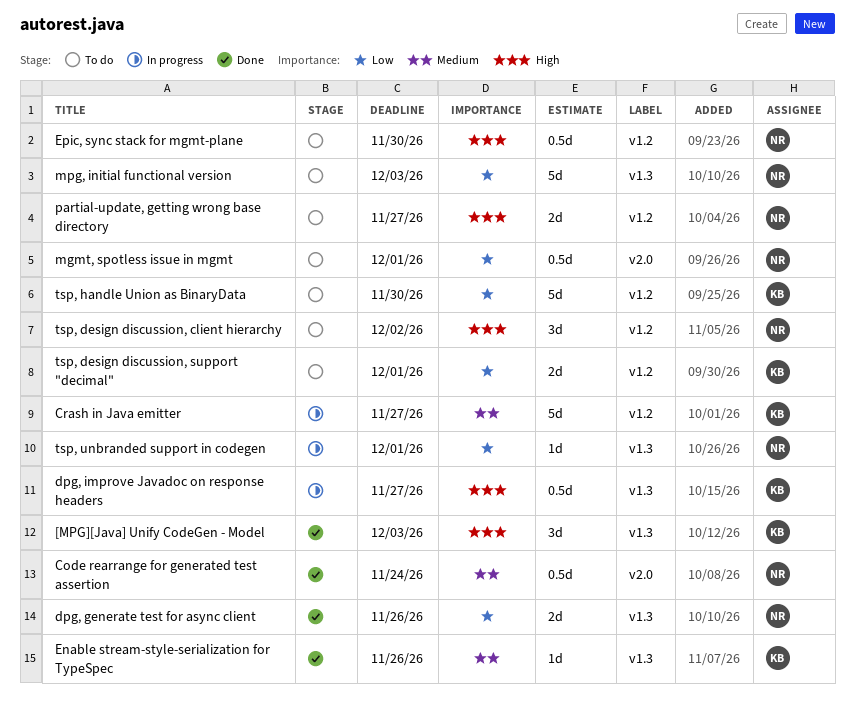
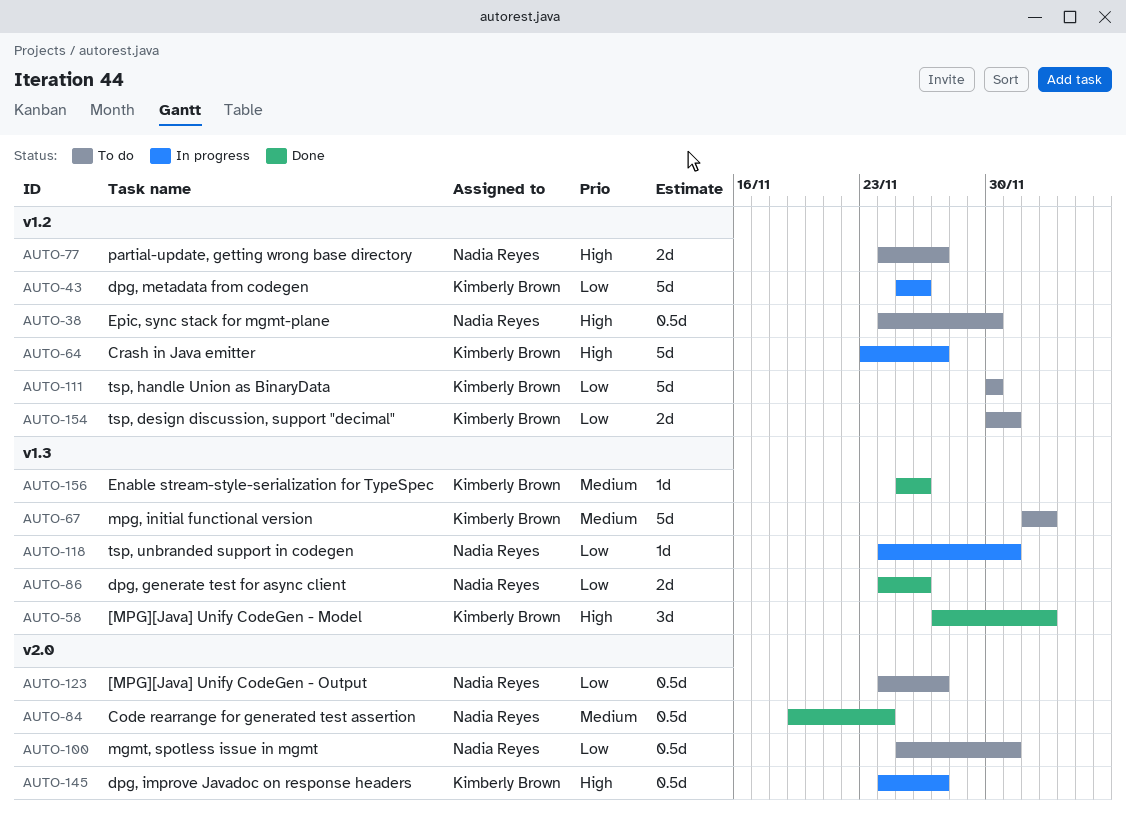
[MPG][Java] Unify CodeGen - Output: none -> present
Crash in Java emitter, priority: Medium -> High
dpg, improve Javadoc on response headers, label: v1.3 -> v2.0
dpg, metadata from codegen: none -> present
mpg, initial functional version, owner: Nadia Reyes -> Kimberly Brown
mpg, initial functional version, priority: Low -> Medium
tsp, design discussion, client hierarchy: present -> none

